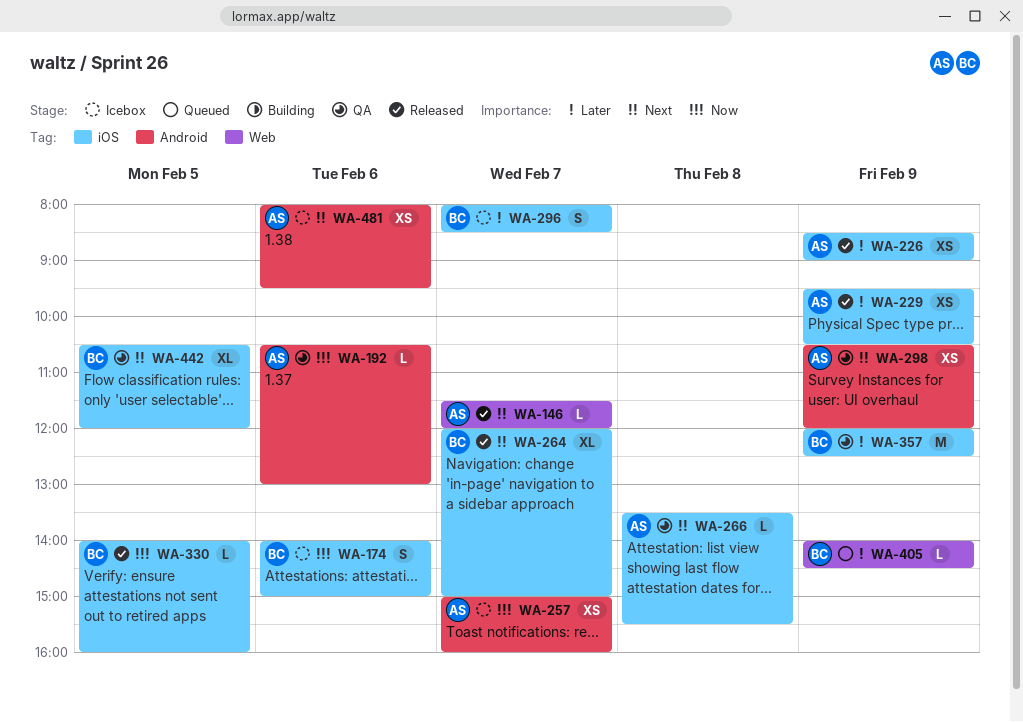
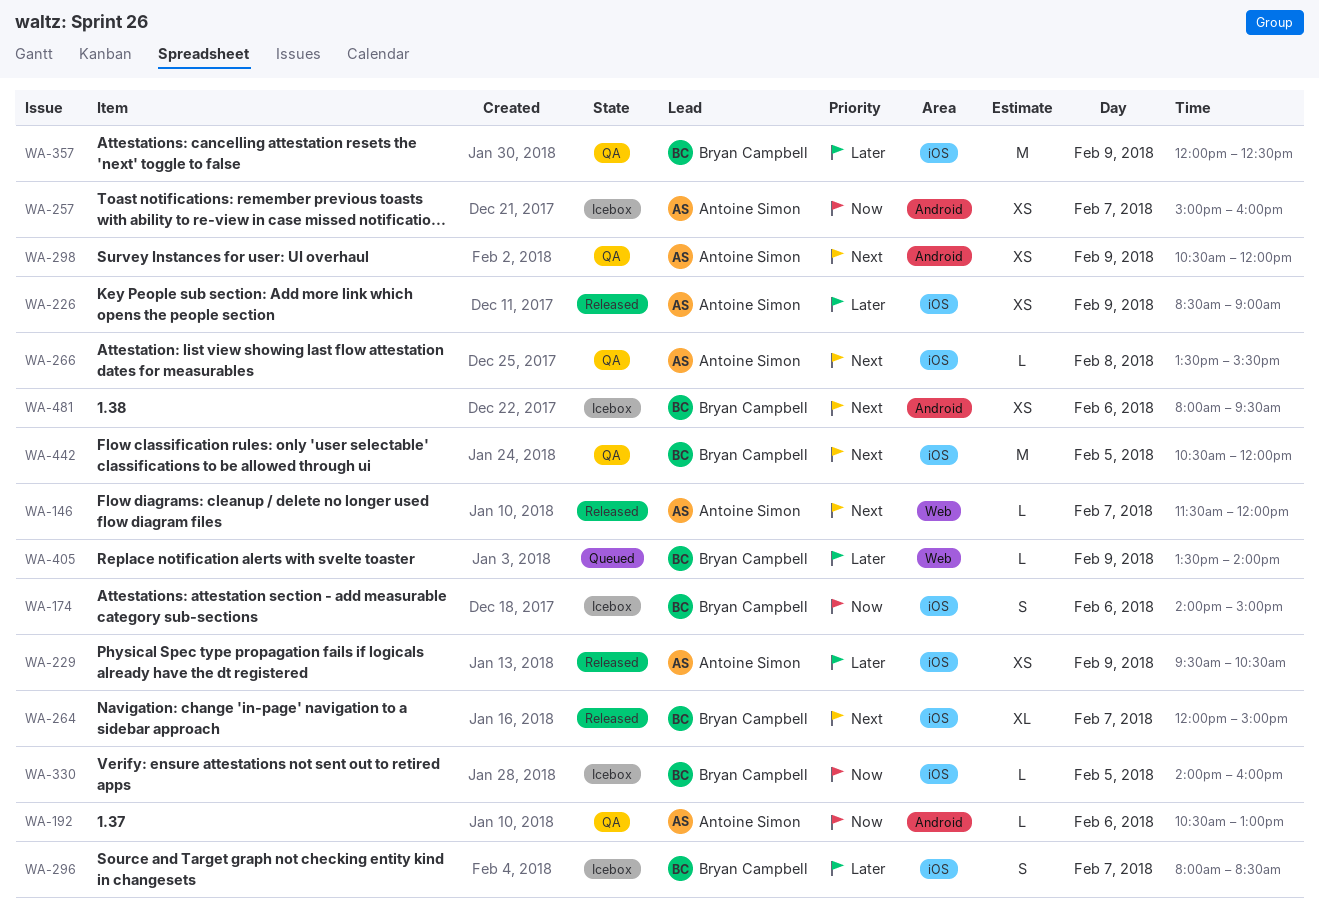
WA-330, status: Released -> Icebox
WA-405, begins: 14:00 -> 13:30
WA-405, ends: 14:30 -> 14:00
WA-442, estimate: XL -> M
WA-481, owner: Antoine Simon -> Bryan Campbell

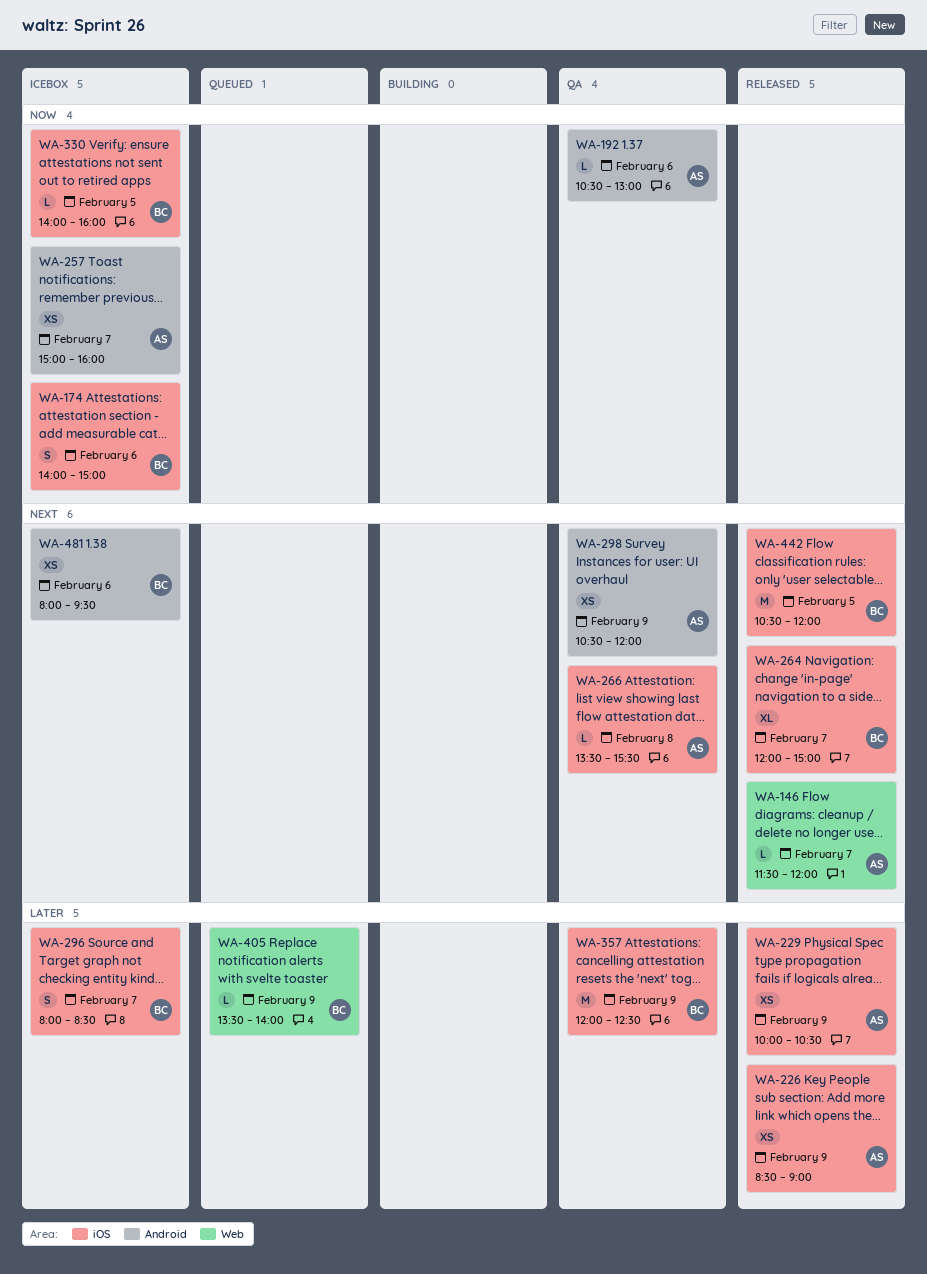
WA-229, begins: 09:30 -> 10:00
WA-442, status: QA -> Released

